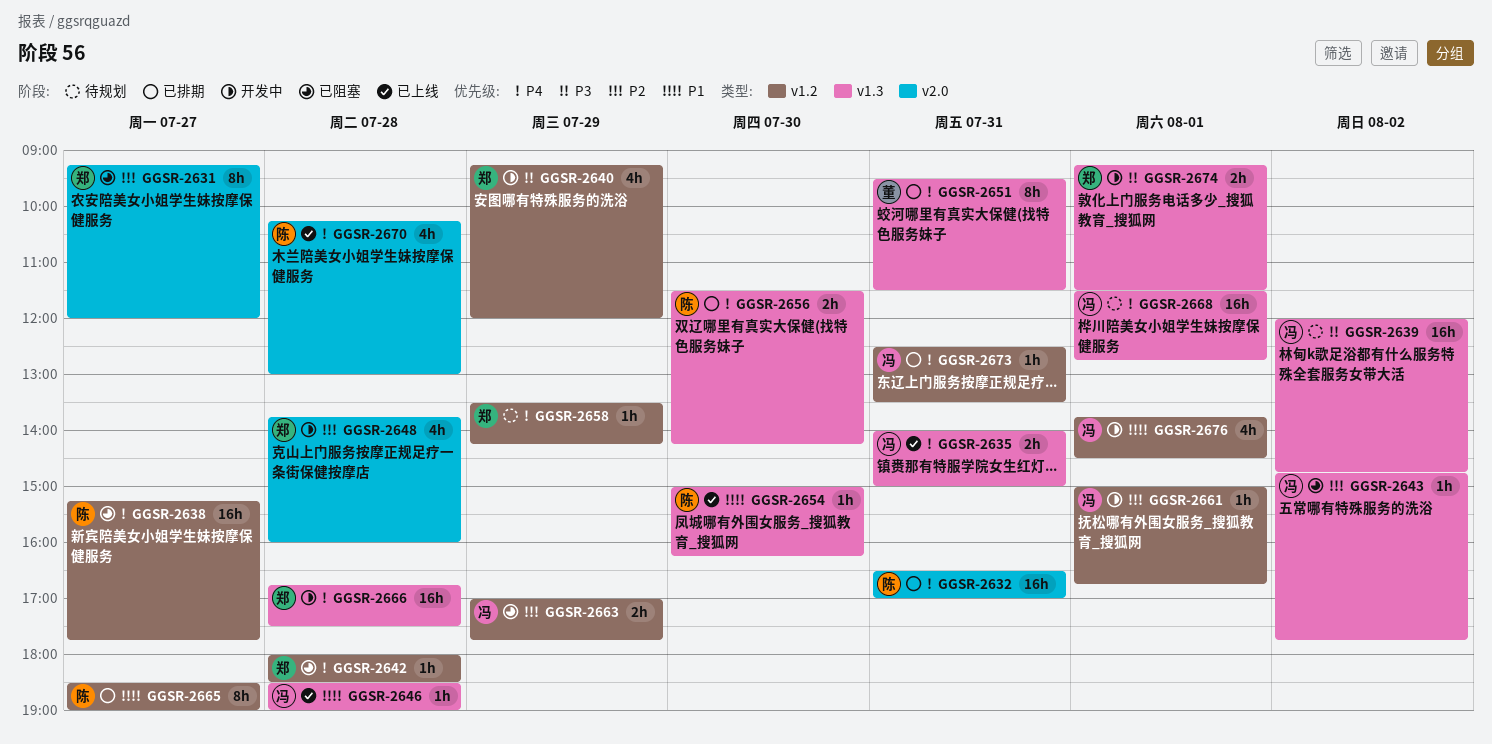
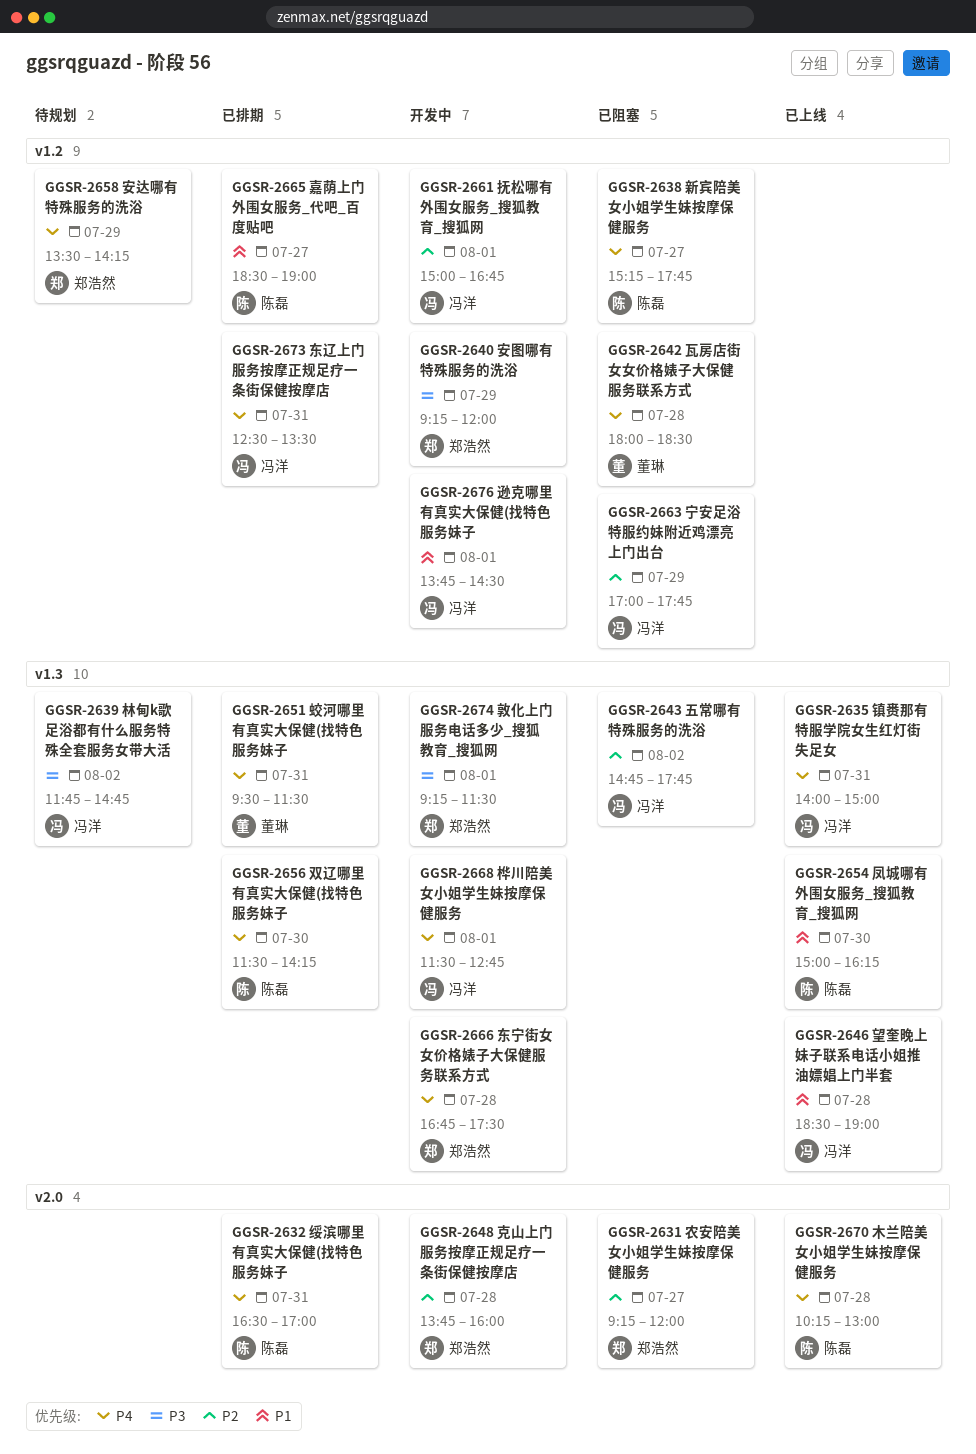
GGSR-2639, begins: 12:00 -> 11:45
GGSR-2642, owner: 郑浩然 -> 董琳
GGSR-2668, status: 待规划 -> 开发中

